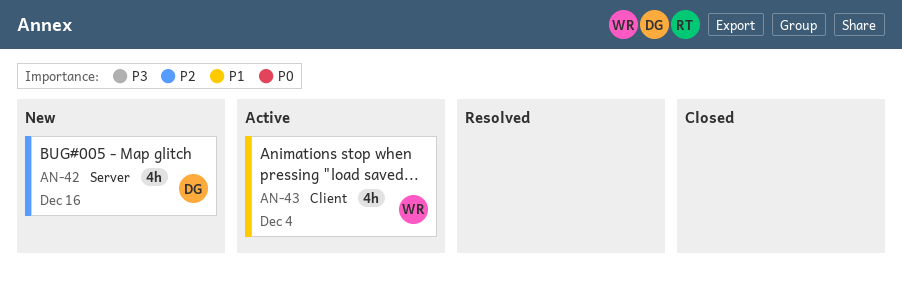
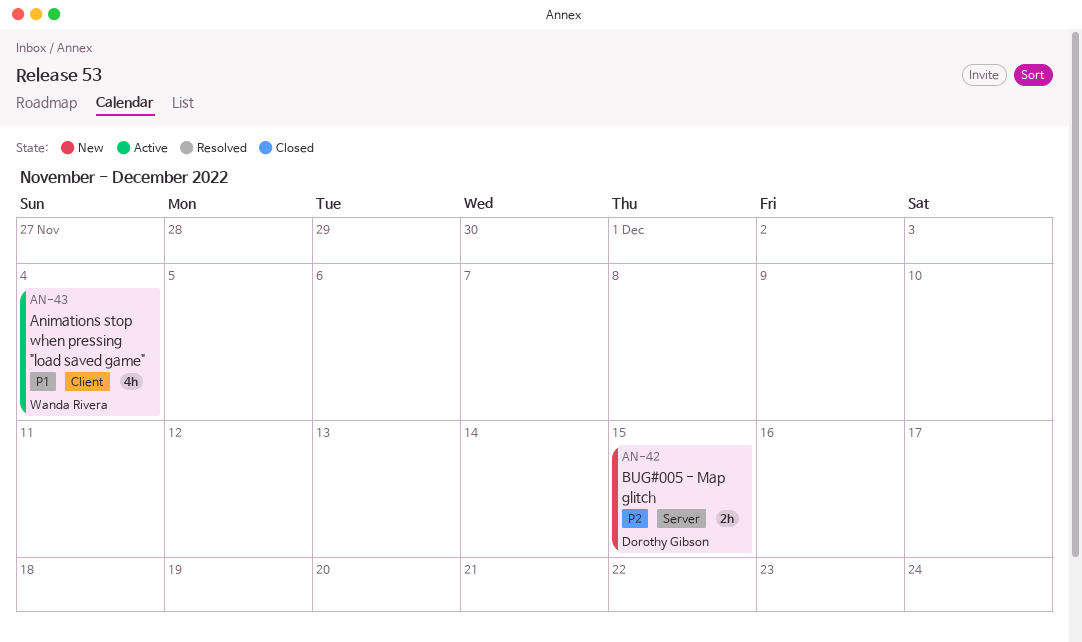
AN-42, estimate: 4h -> 2h
AN-42, due: Dec 16 -> Dec 15

